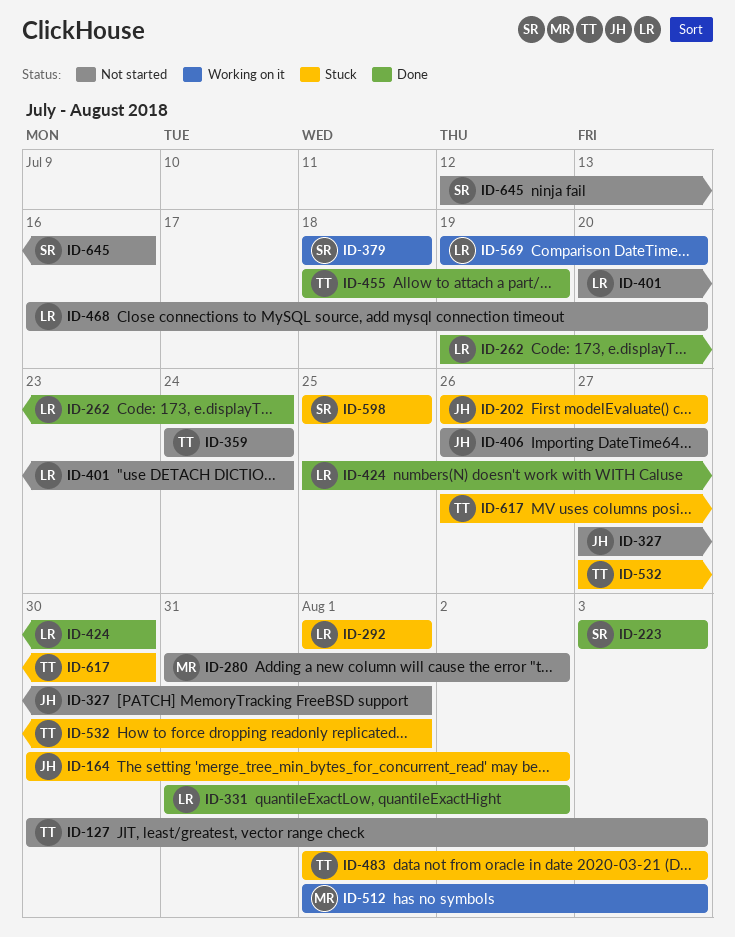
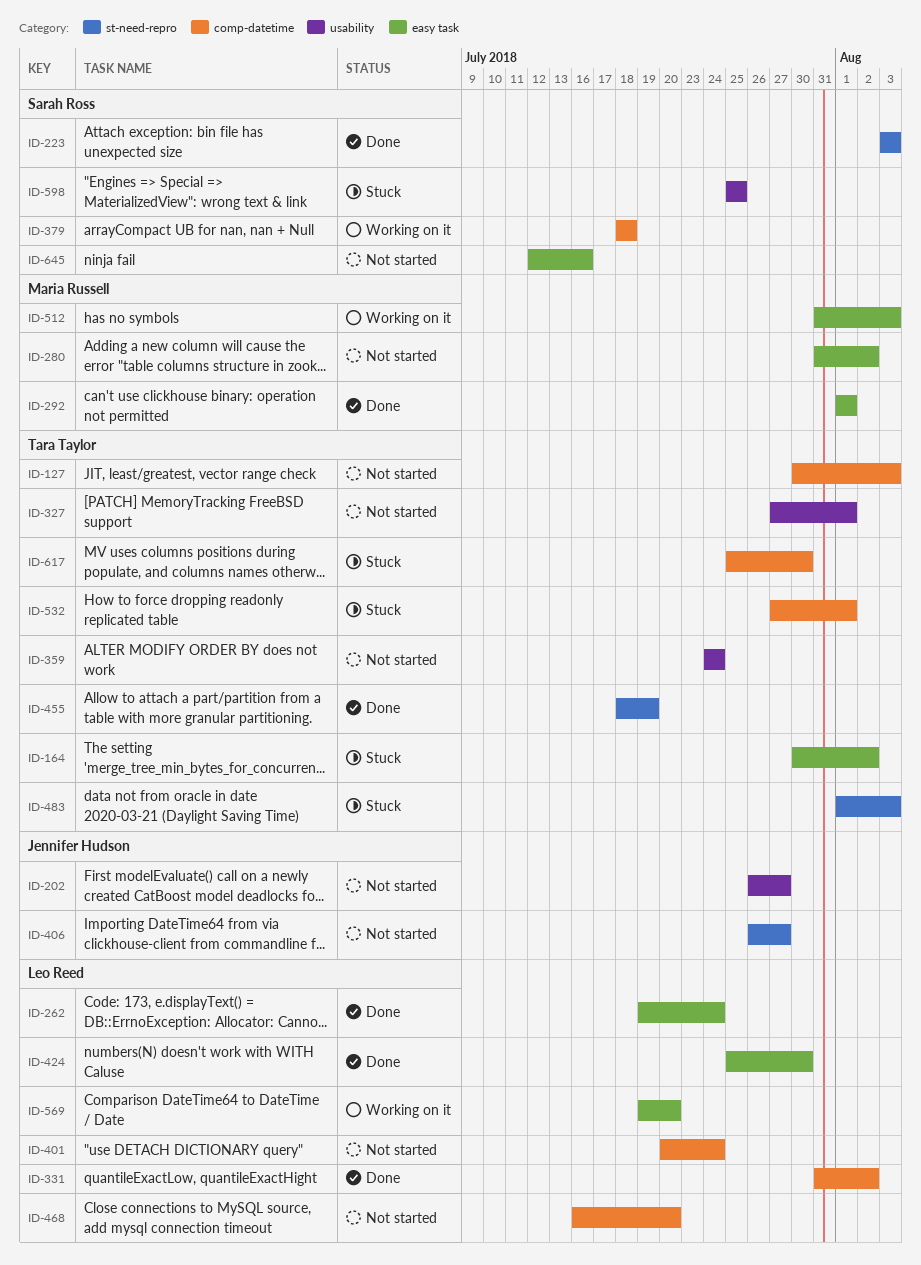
ID-164, owner: Jennifer Hudson -> Tara Taylor
ID-202, status: Stuck -> Not started
ID-292, status: Stuck -> Done
ID-292, owner: Leo Reed -> Maria Russell
ID-327, owner: Jennifer Hudson -> Tara Taylor
ID-512, start: Aug 1 -> Jul 31
ID-617, start: Jul 26 -> Jul 25

